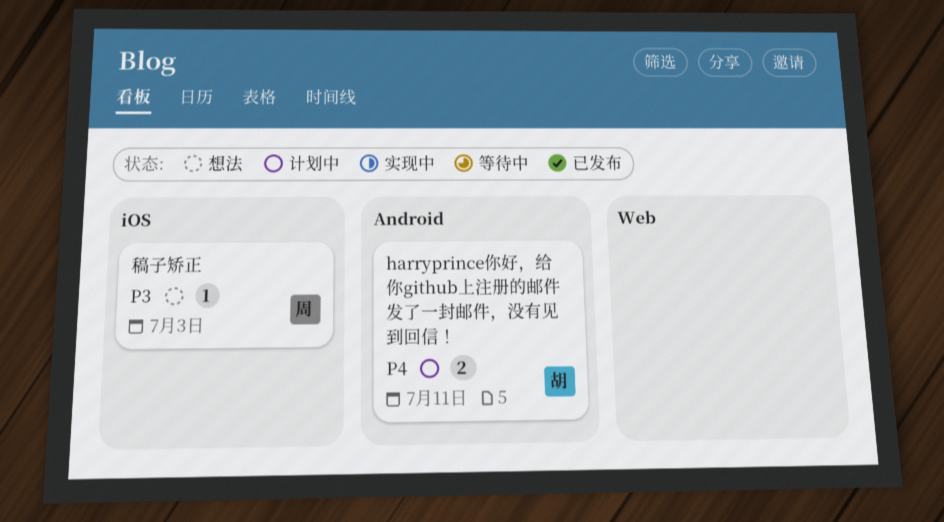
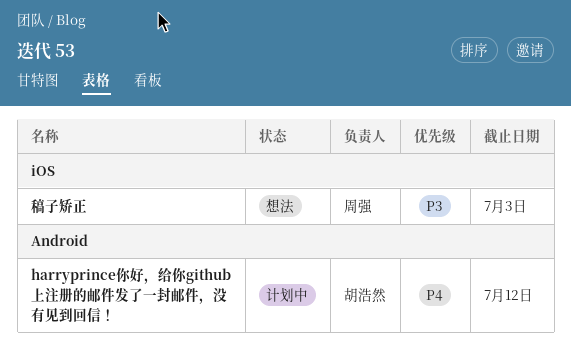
harryprince你好，给你github上注册的邮件发了一封邮件，没有见到回信！, due: Jul 11 -> Jul 12

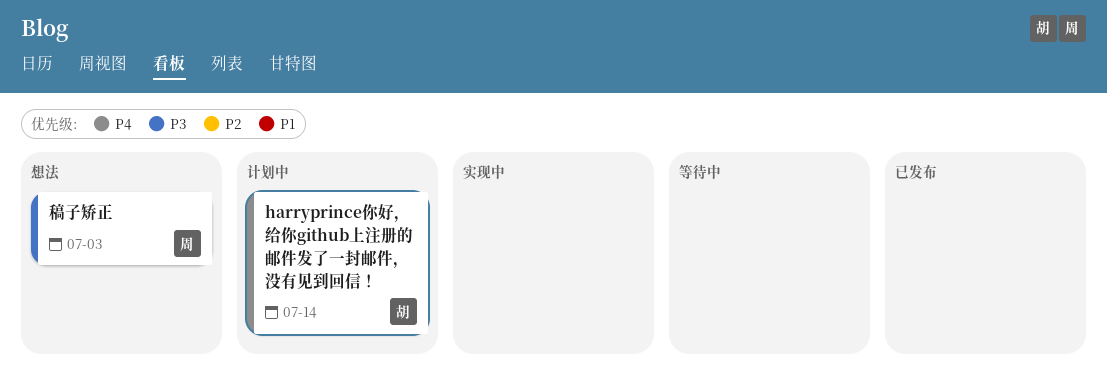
harryprince你好，给你github上注册的邮件发了一封邮件，没有见到回信！, due: Jul 12 -> Jul 14

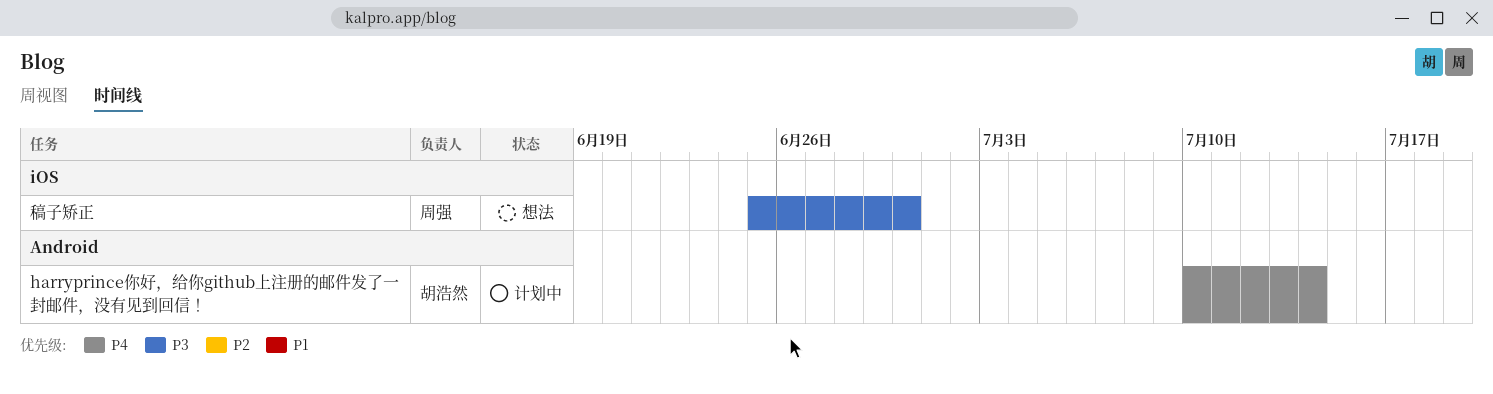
稿子矫正, due: Jul 3 -> Jun 30

